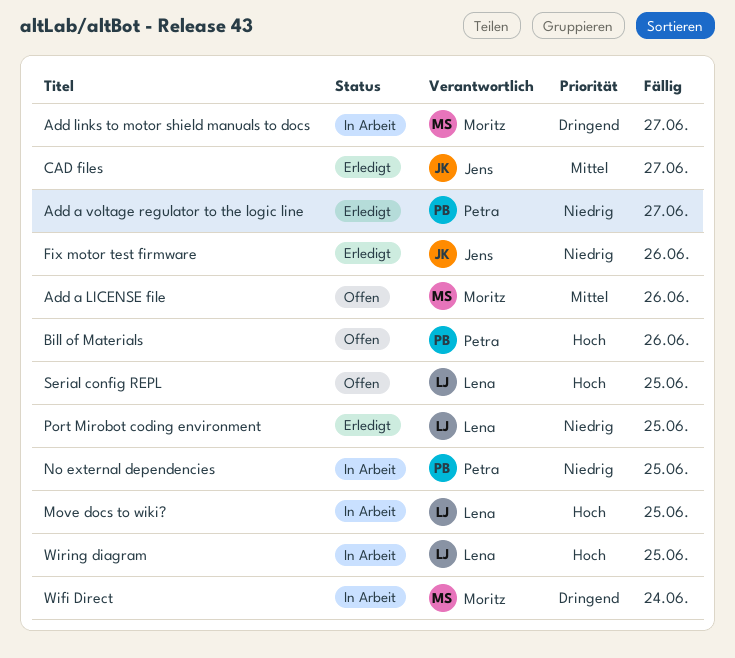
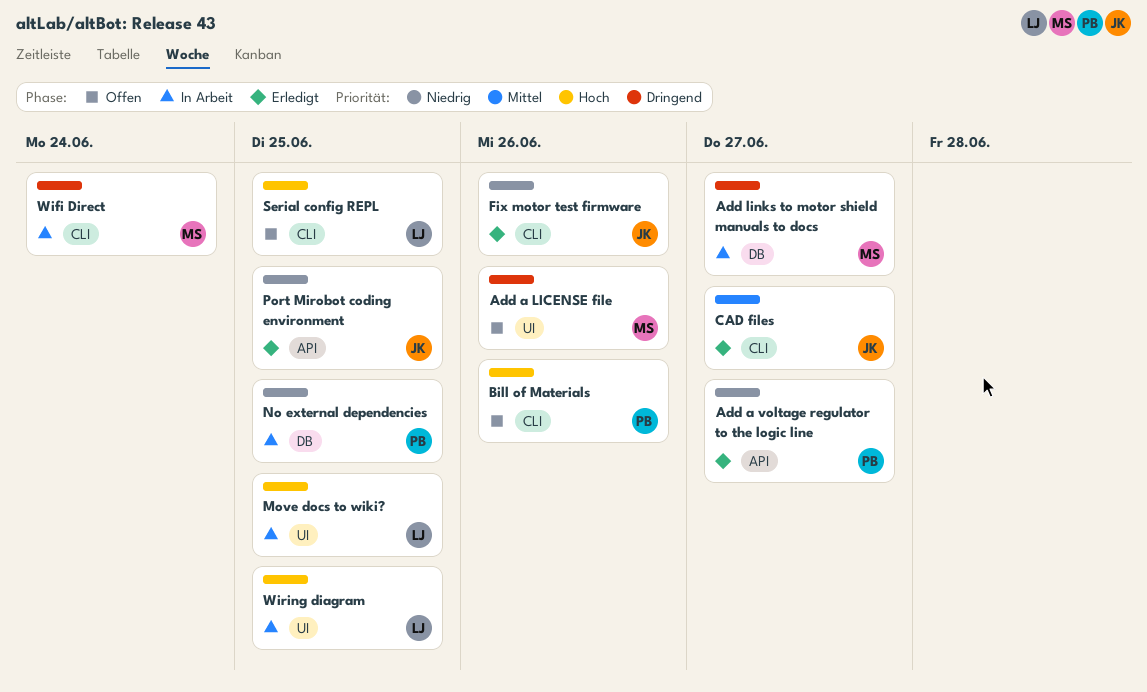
Add a LICENSE file, priority: Mittel -> Dringend
Port Mirobot coding environment, owner: Lena -> Jens

